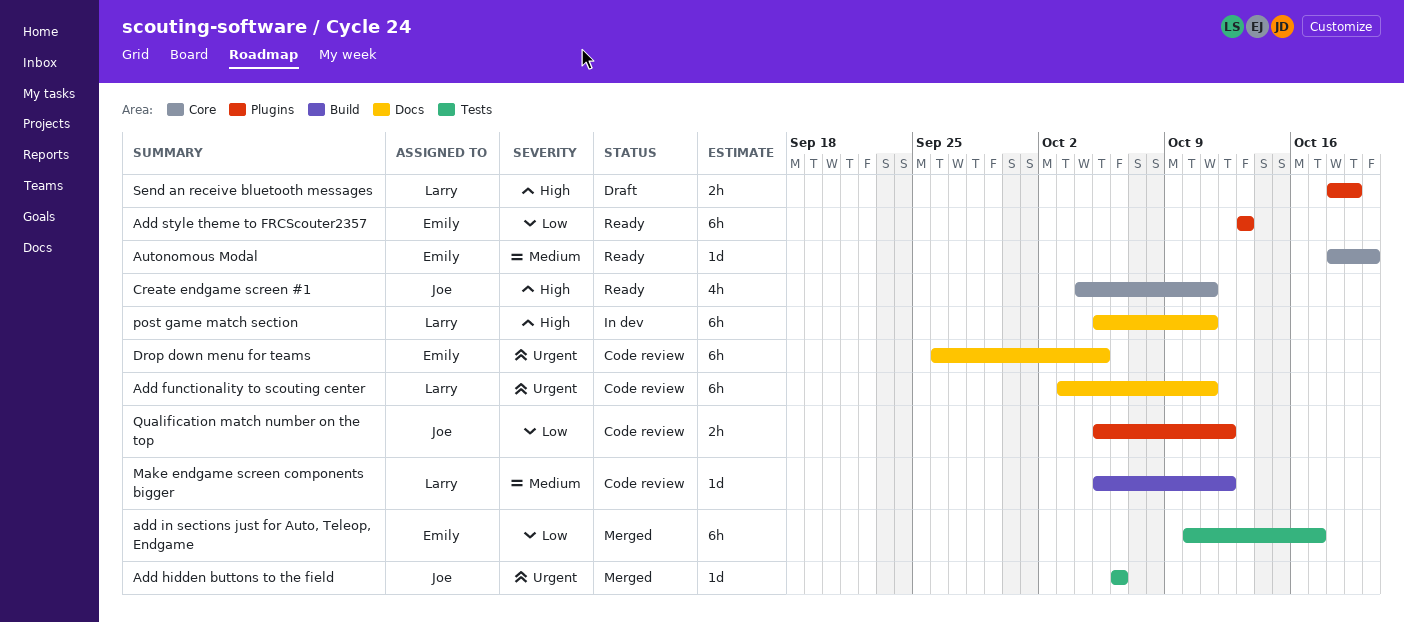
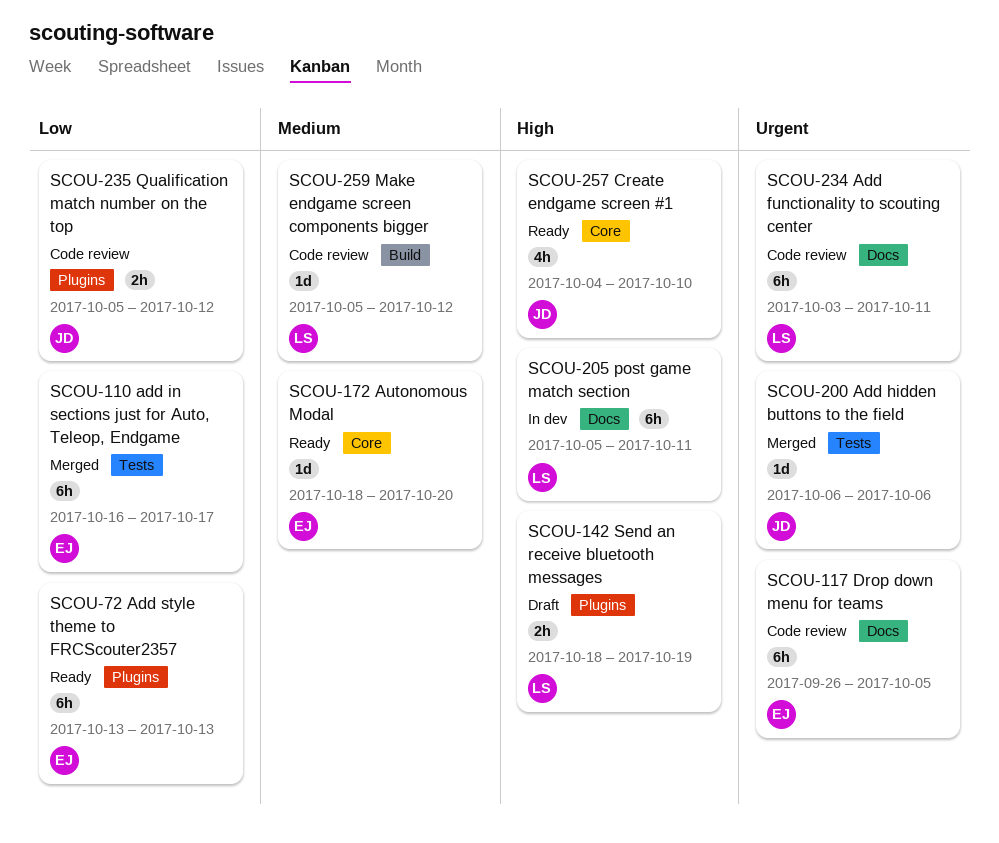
add in sections just for Auto, Teleop, Endgame, start: Oct 10 -> Oct 16
Create endgame screen #1, due: Oct 11 -> Oct 10

